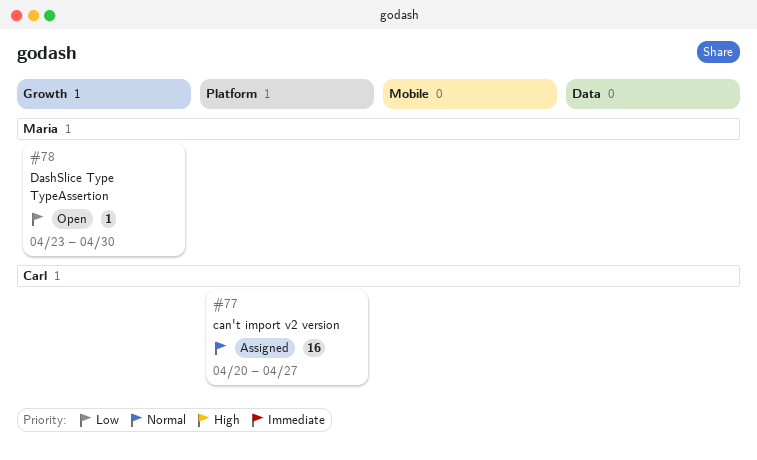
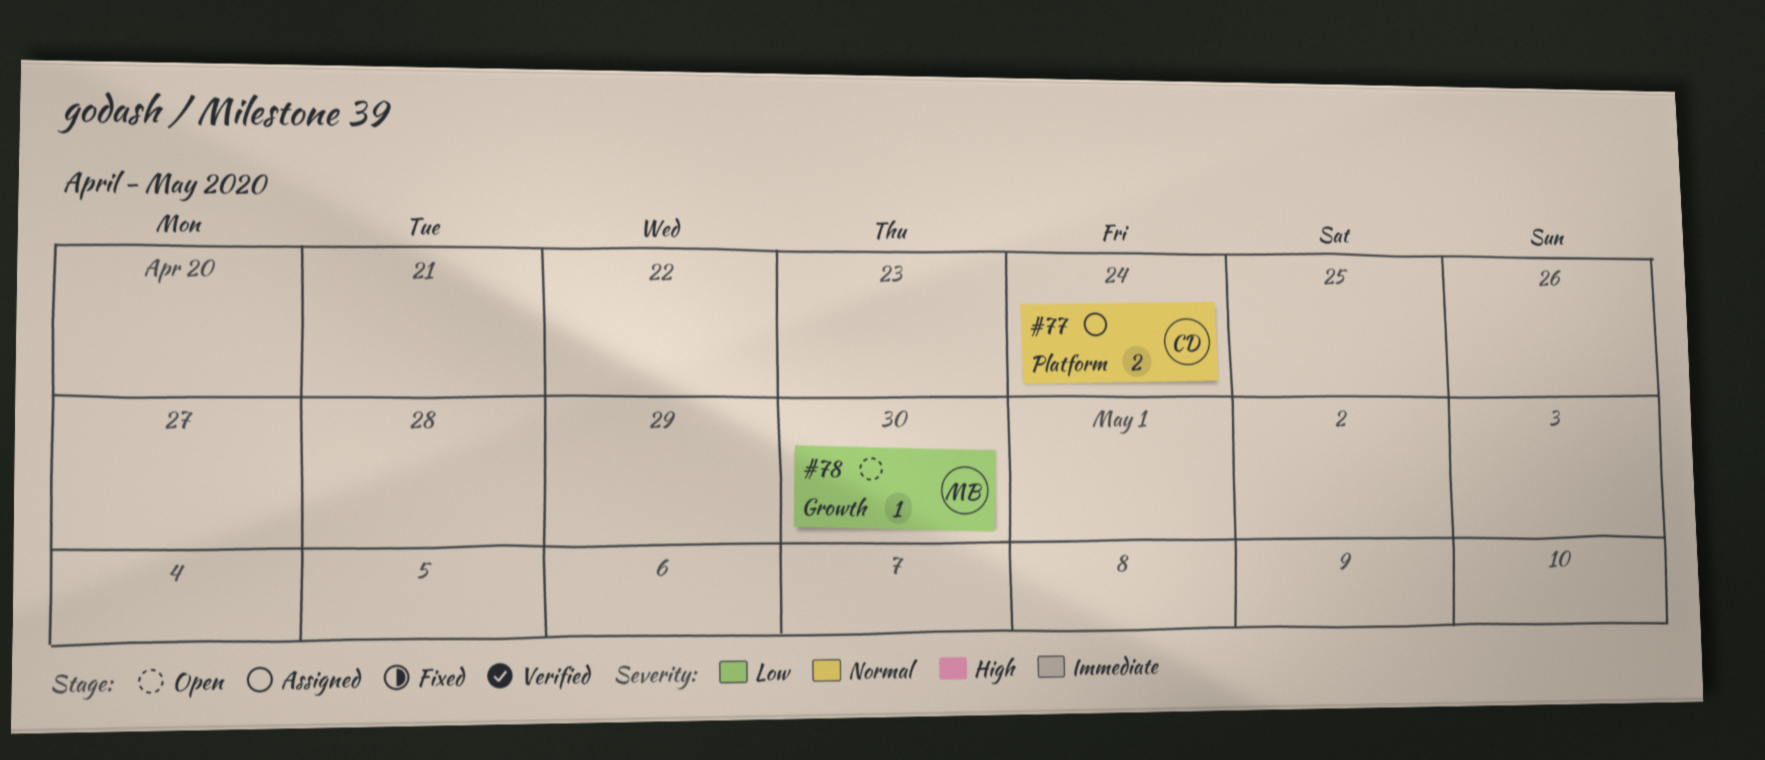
#77, estimate: 16 -> 2
#77, due: Apr 27 -> Apr 24

